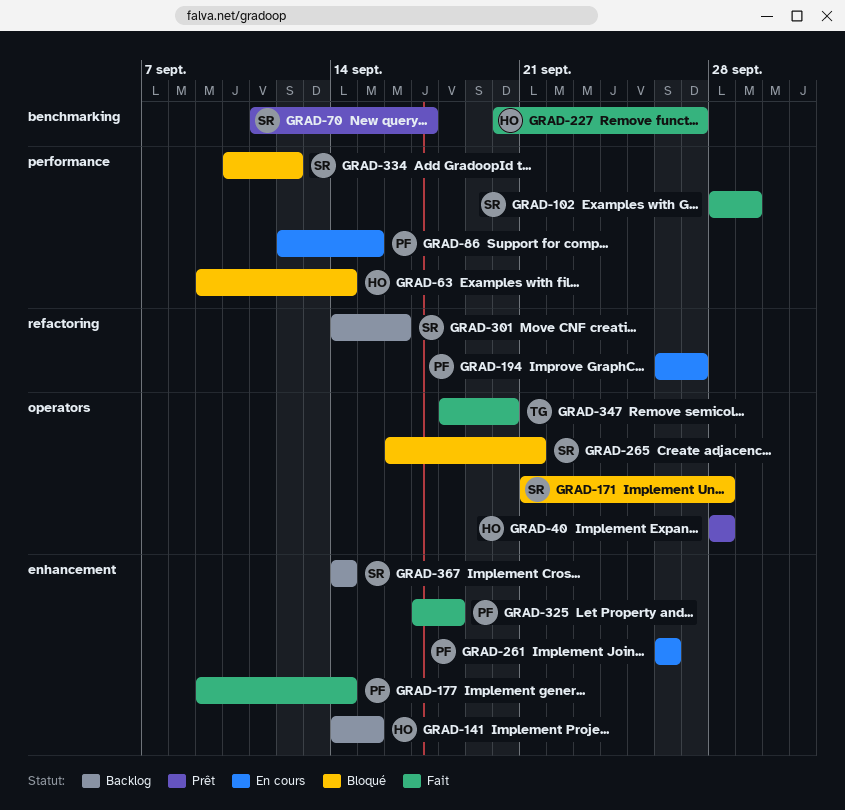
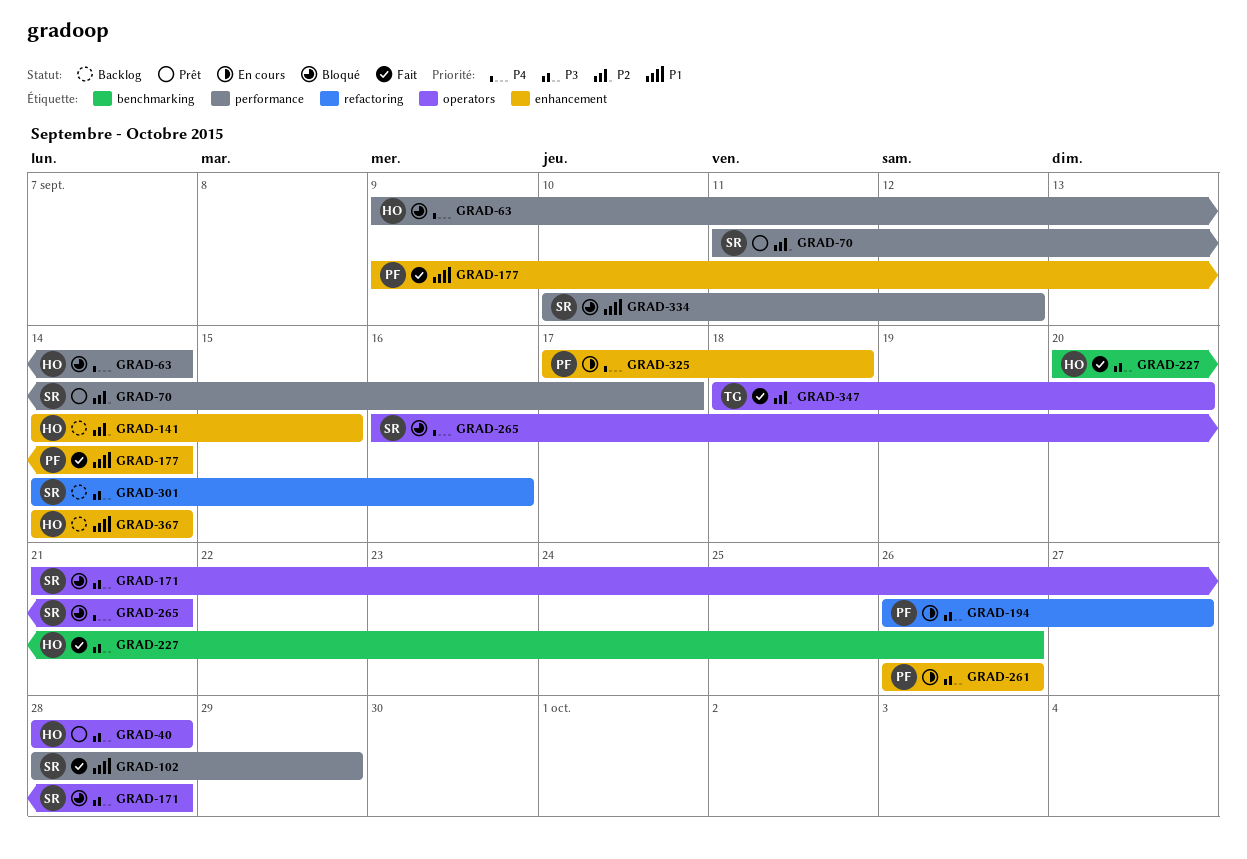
GRAD-70, label: benchmarking -> performance
GRAD-86: present -> none
GRAD-227, due: Sep 27 -> Sep 26
GRAD-325, status: Fait -> En cours
GRAD-367, owner: SR -> HO

